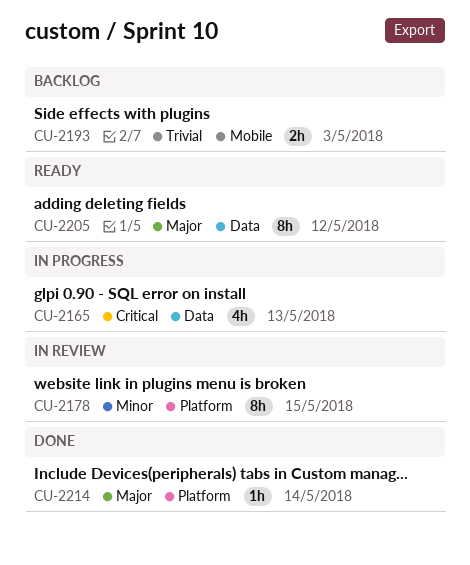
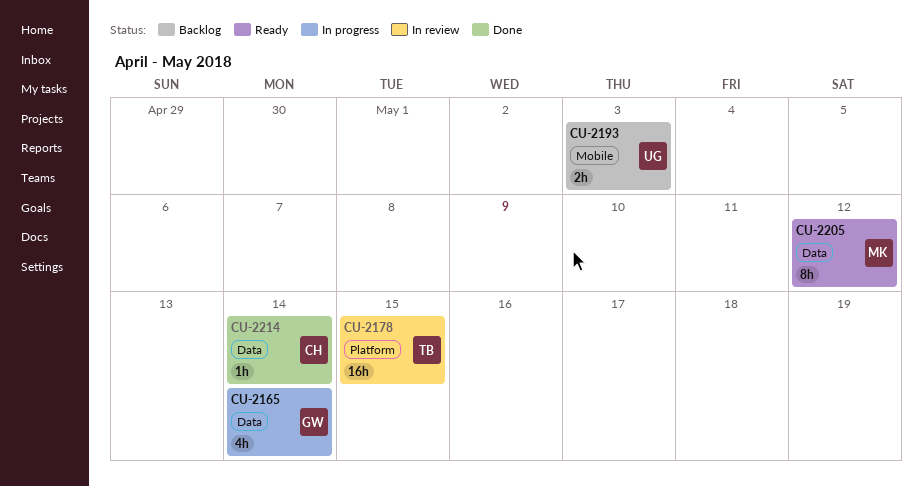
CU-2165, due: May 13 -> May 14
CU-2178, estimate: 8h -> 16h
CU-2214, label: Platform -> Data

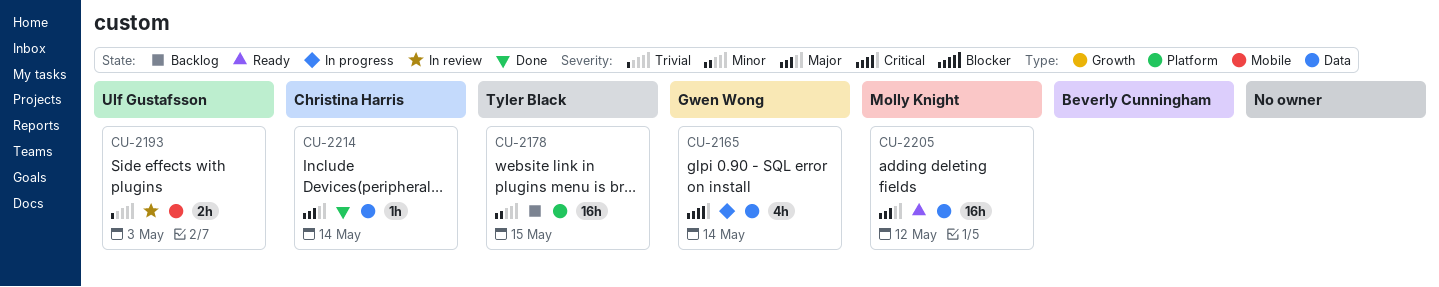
CU-2178, status: In review -> Backlog
CU-2193, status: Backlog -> In review
CU-2205, estimate: 8h -> 16h

